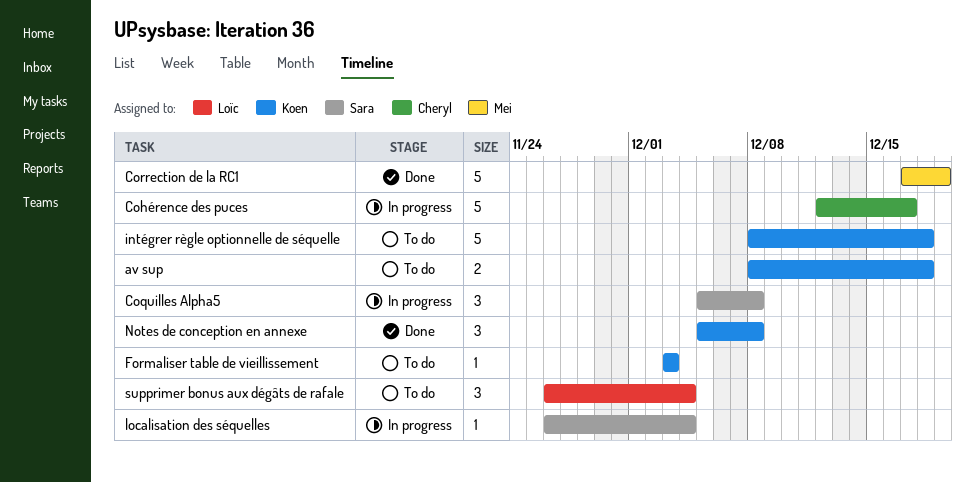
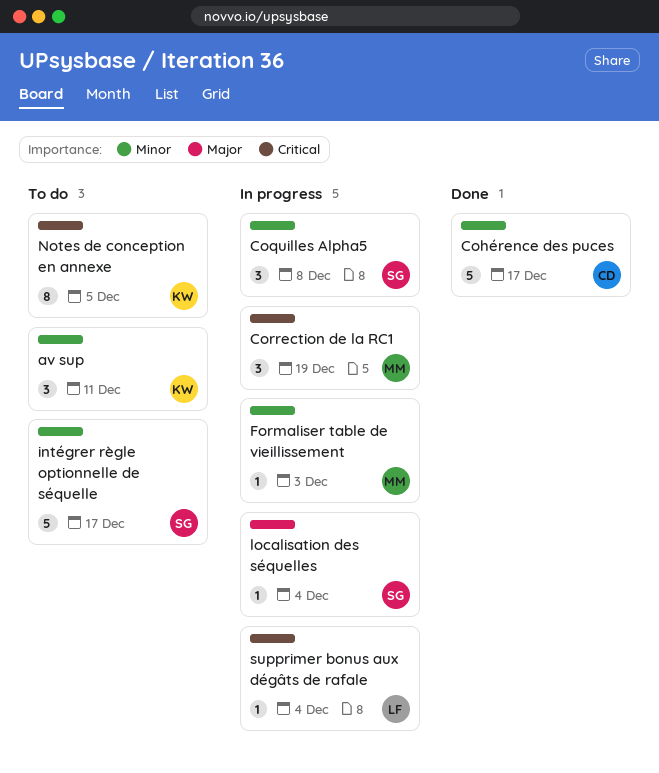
av sup, estimate: 2 -> 3
av sup, due: Dec 18 -> Dec 11
Cohérence des puces, status: In progress -> Done
Correction de la RC1, status: Done -> In progress
Correction de la RC1, estimate: 5 -> 3
Formaliser table de vieillissement, status: To do -> In progress
Formaliser table de vieillissement, owner: Koen -> Mei
intégrer règle optionnelle de séquelle, owner: Koen -> Sara
intégrer règle optionnelle de séquelle, due: Dec 18 -> Dec 17
Notes de conception en annexe, status: Done -> To do
Notes de conception en annexe, estimate: 3 -> 8
Notes de conception en annexe, due: Dec 8 -> Dec 5
supprimer bonus aux dégâts de rafale, status: To do -> In progress
supprimer bonus aux dégâts de rafale, estimate: 3 -> 1

